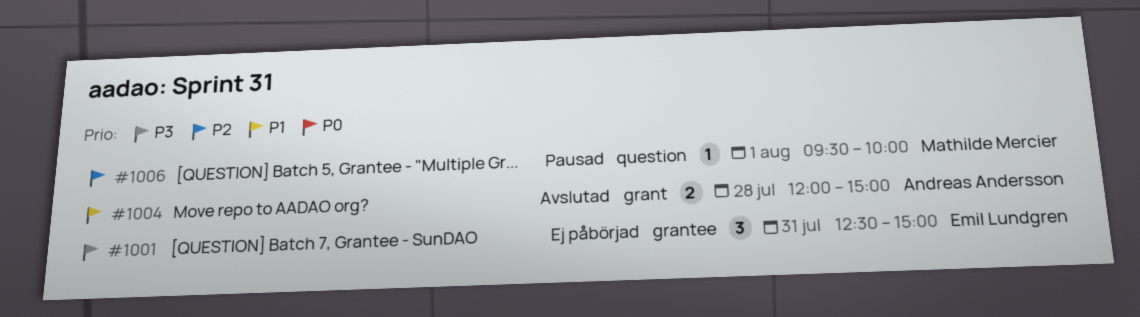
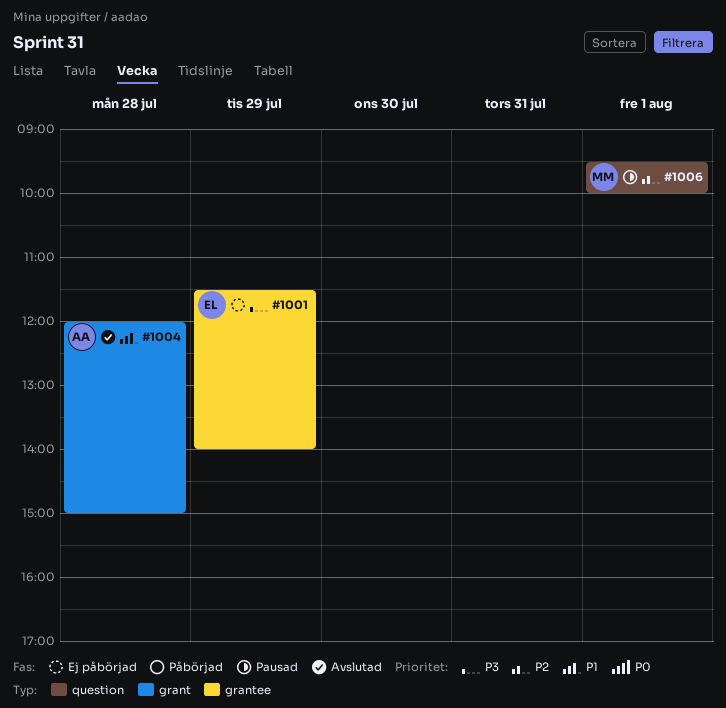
#1001, day: Jul 31 -> Jul 29
#1001, begins: 12:30 -> 11:30
#1001, ends: 15:00 -> 14:00

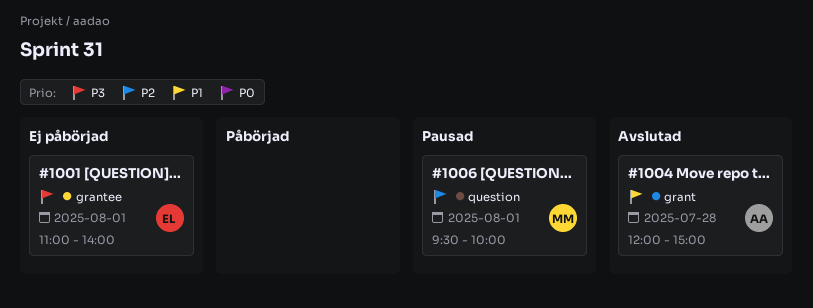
#1001, day: Jul 29 -> Aug 1
#1001, begins: 11:30 -> 11:00

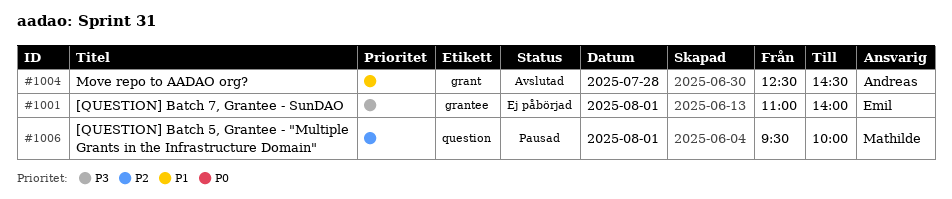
#1004, begins: 12:00 -> 12:30
#1004, ends: 15:00 -> 14:30

